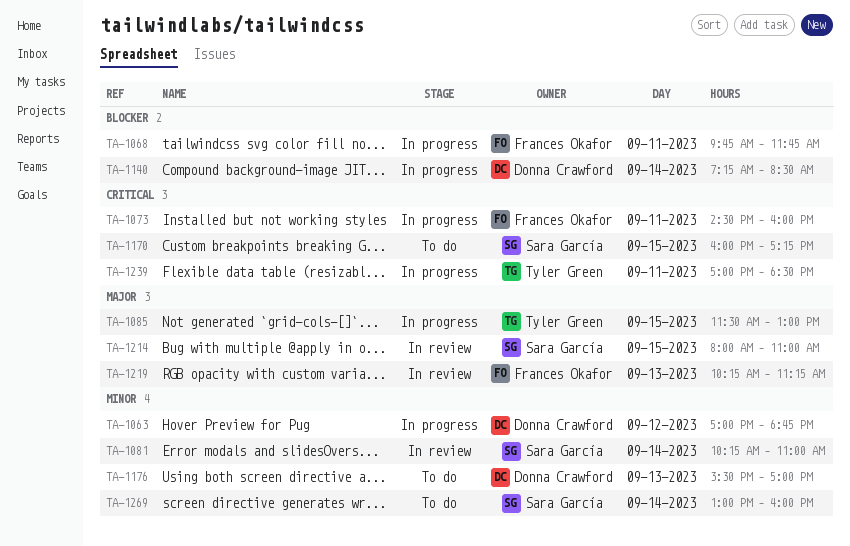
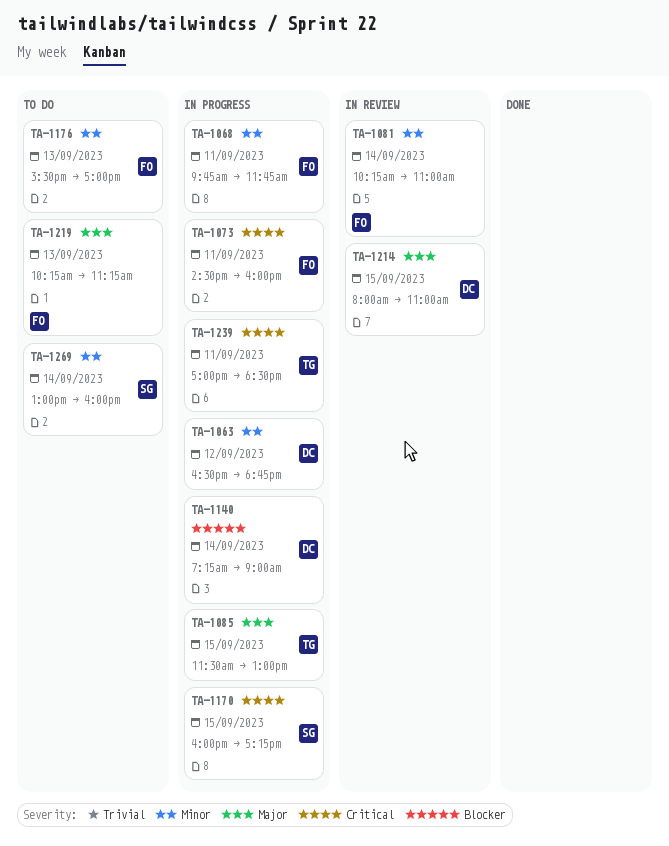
TA-1063, begins: 17:00 -> 16:30
TA-1068, priority: Blocker -> Minor
TA-1081, owner: Sara García -> Frances Okafor
TA-1140, ends: 08:30 -> 09:00
TA-1170, status: To do -> In progress
TA-1176, owner: Donna Crawford -> Frances Okafor
TA-1214, owner: Sara García -> Donna Crawford
TA-1219, status: In review -> To do

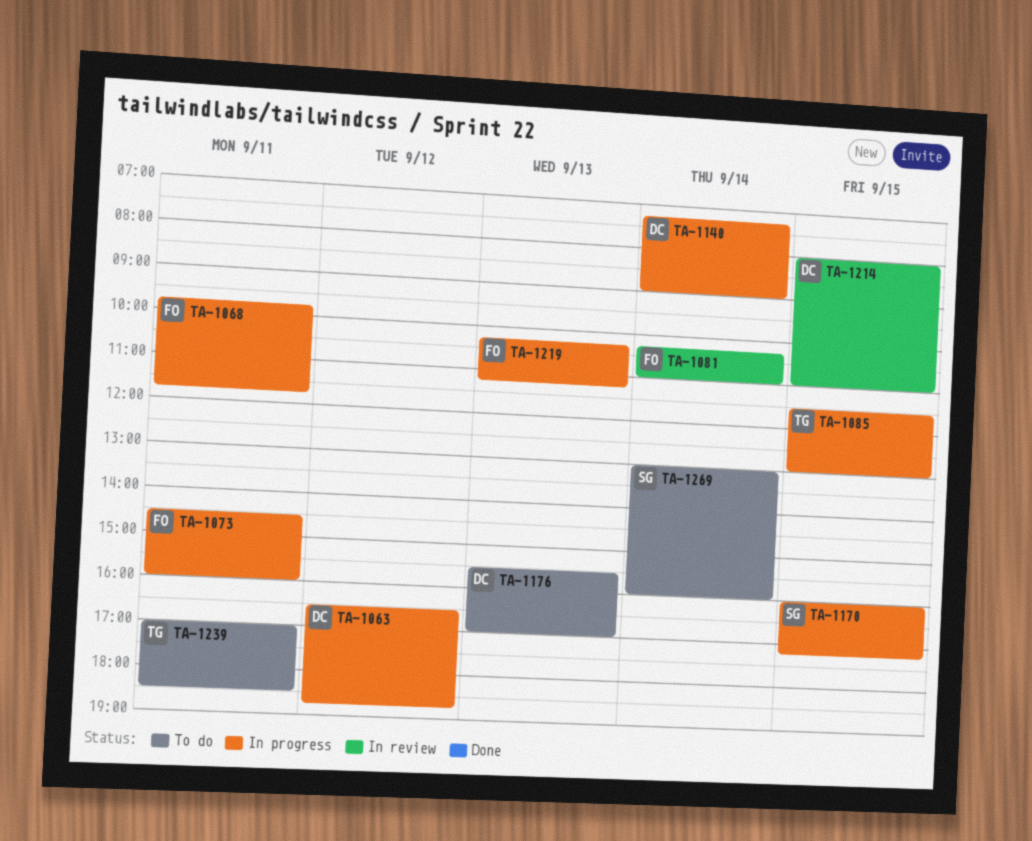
TA-1176, owner: FO -> DC
TA-1219, status: To do -> In progress
TA-1239, status: In progress -> To do

